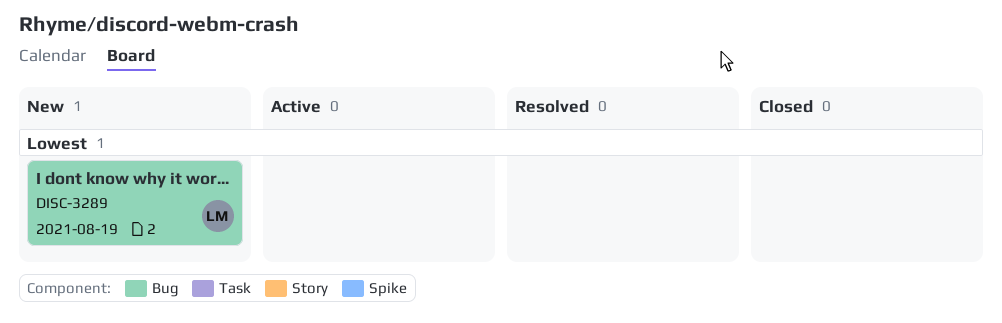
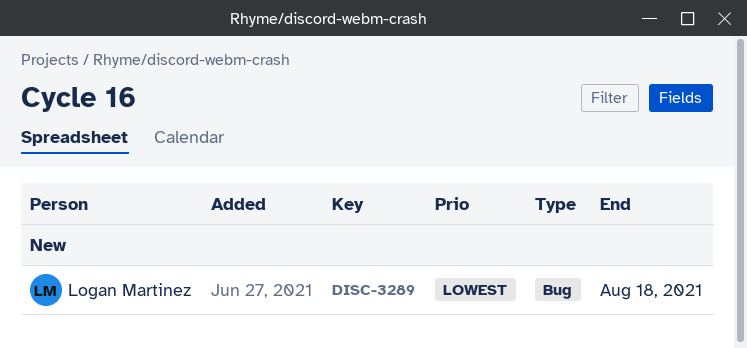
DISC-3289, due: Aug 19 -> Aug 18

